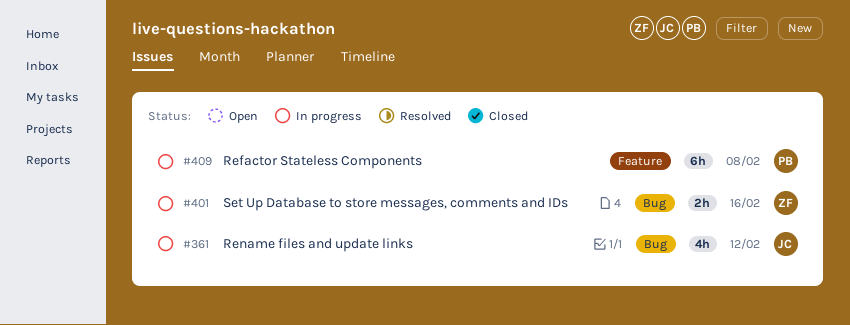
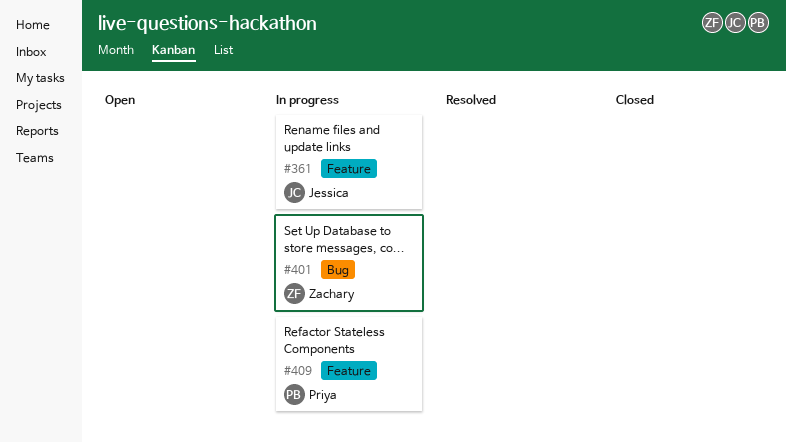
#361, label: Bug -> Feature

